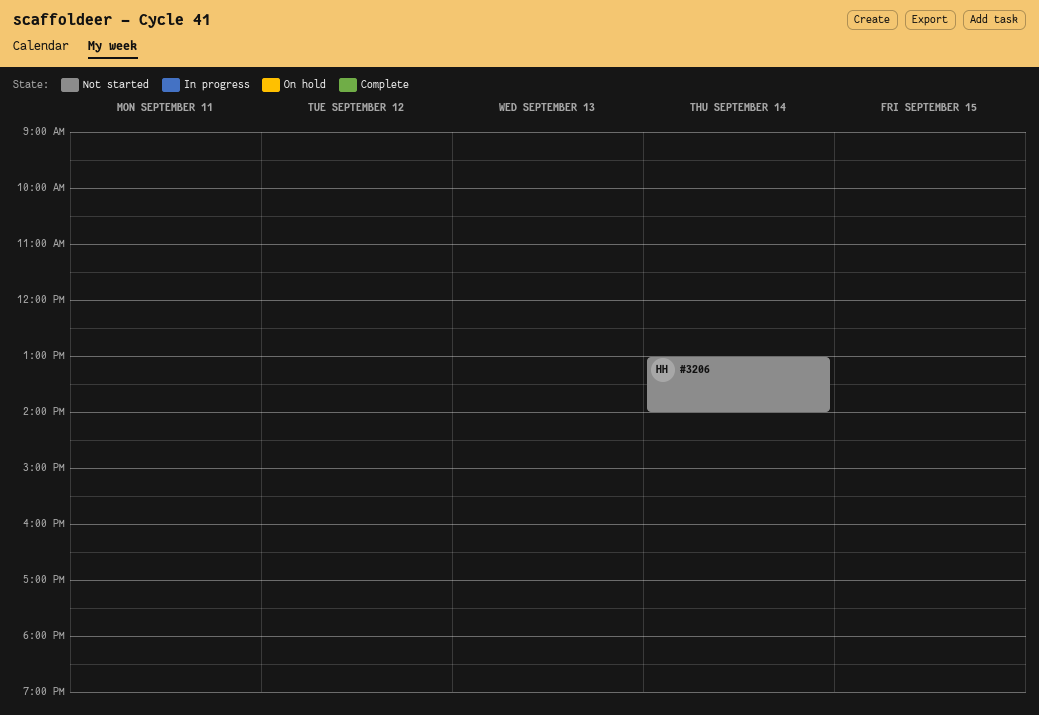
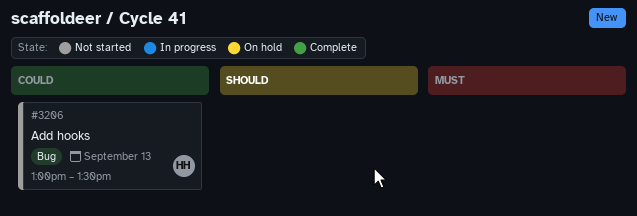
#3206, day: Sep 14 -> Sep 13
#3206, ends: 14:00 -> 13:30

